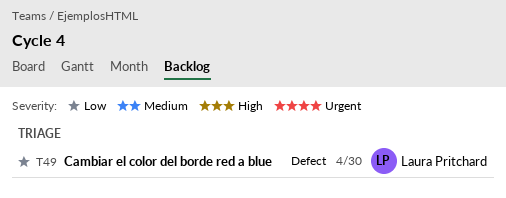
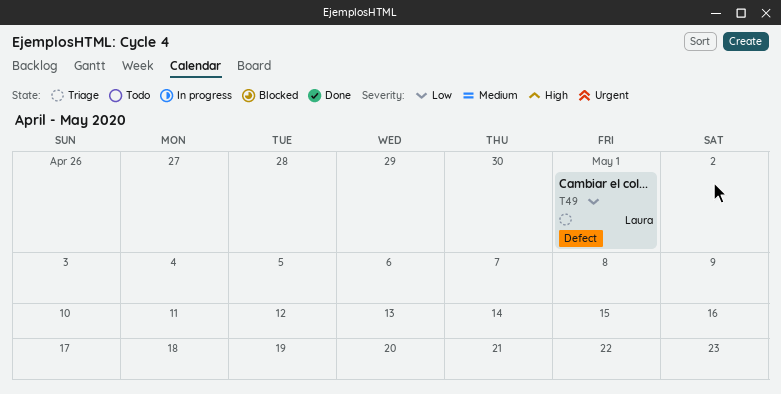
T49, due: Apr 30 -> May 1

